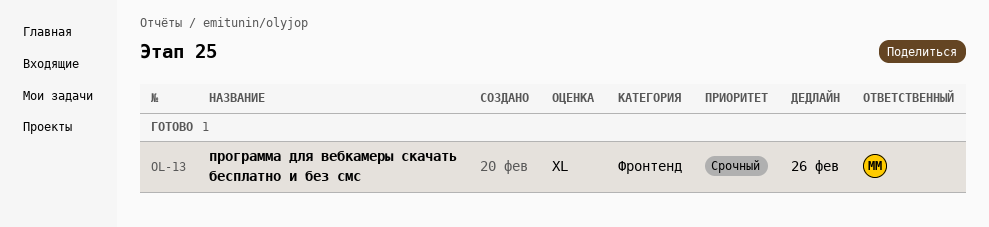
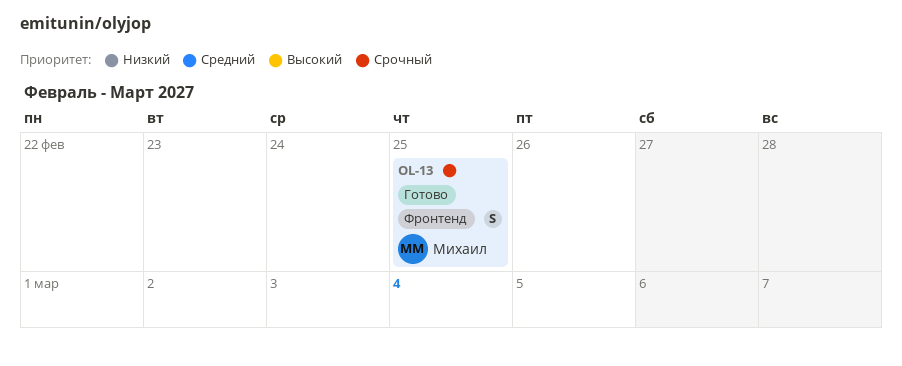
OL-13, estimate: XL -> S
OL-13, due: Feb 26 -> Feb 25

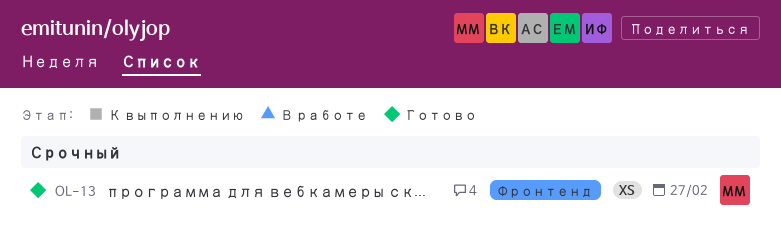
OL-13, estimate: S -> XS
OL-13, due: Feb 25 -> Feb 27

